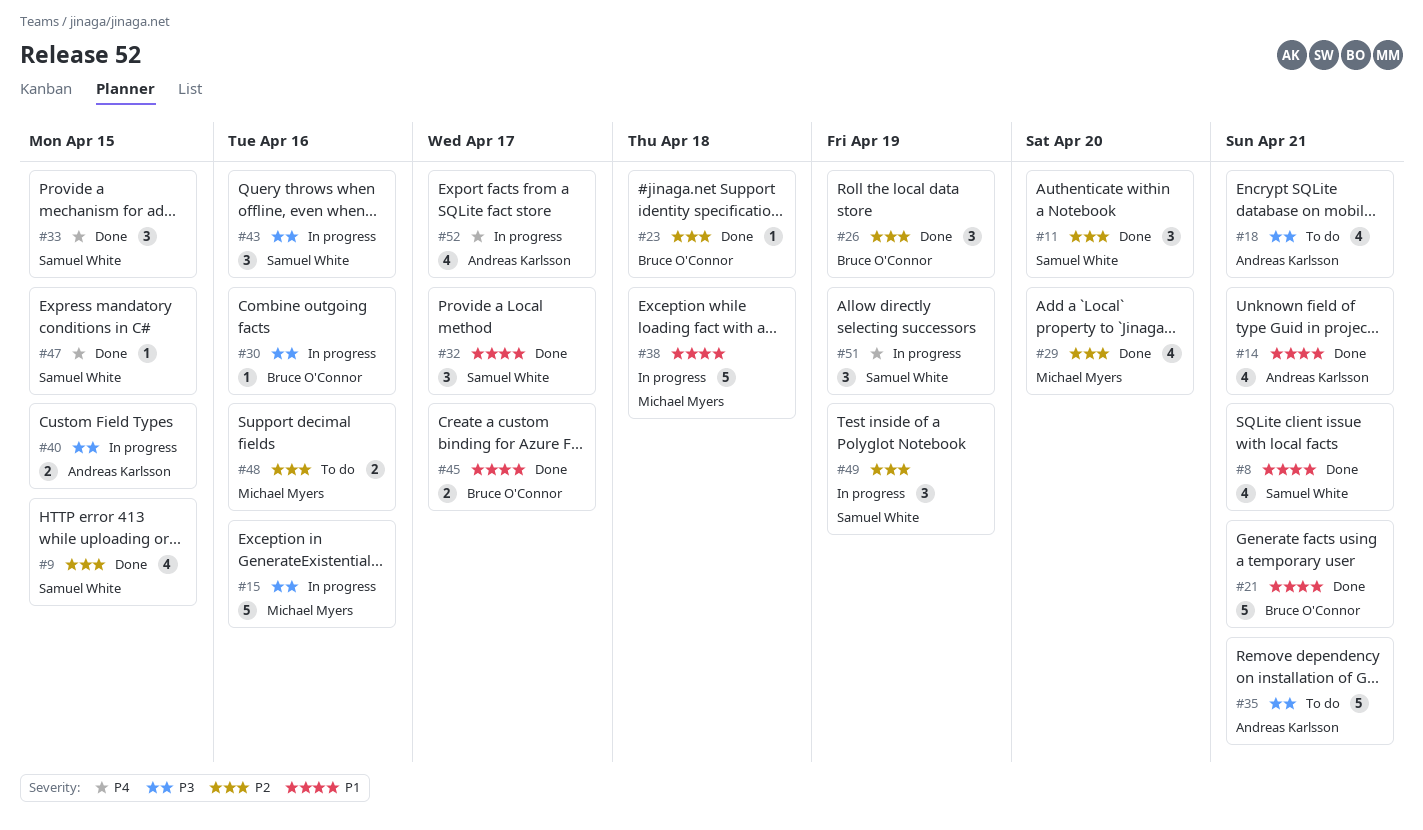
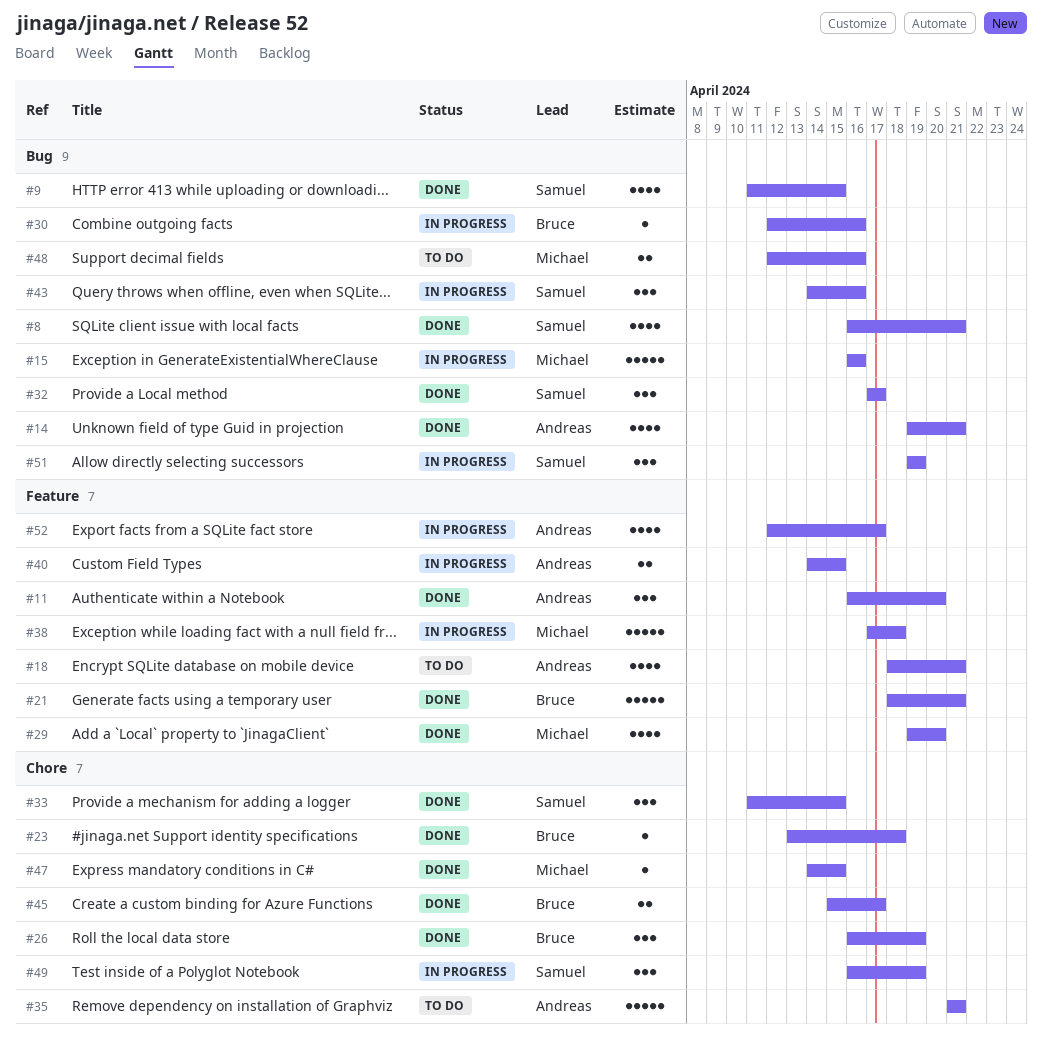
#11, owner: Samuel White -> Andreas Karlsson
#47, owner: Samuel White -> Michael Myers

